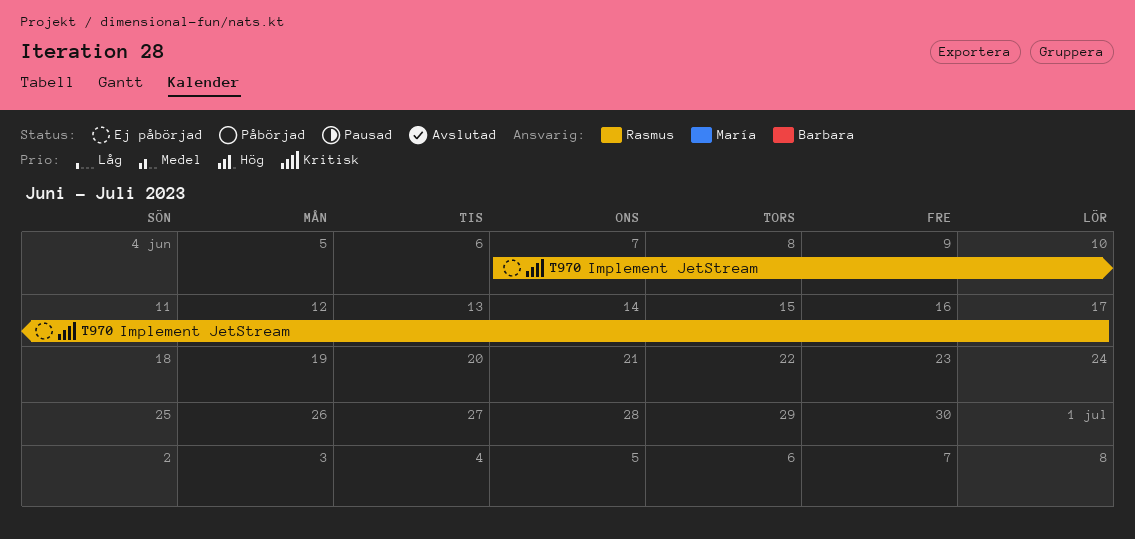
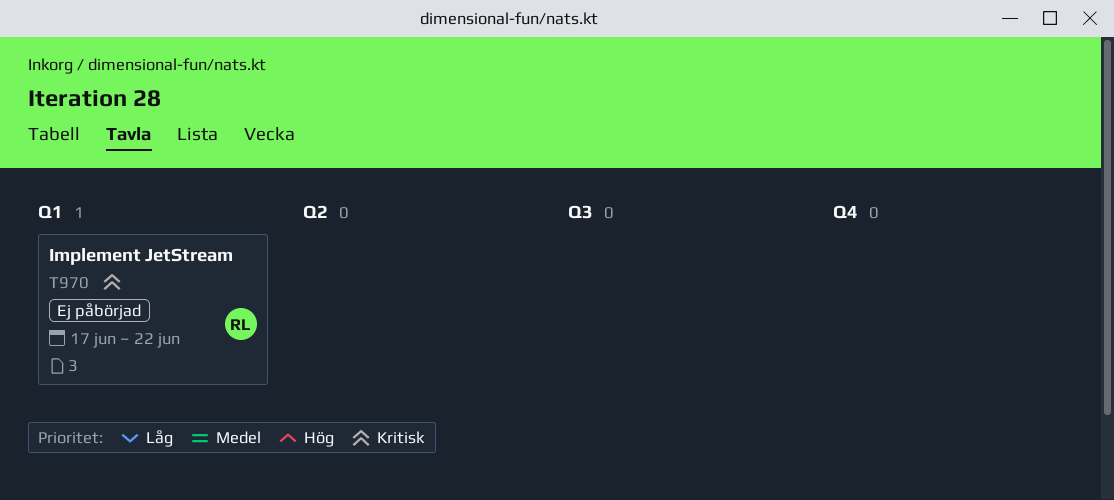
T970, start: Jun 7 -> Jun 17
T970, due: Jun 17 -> Jun 22

